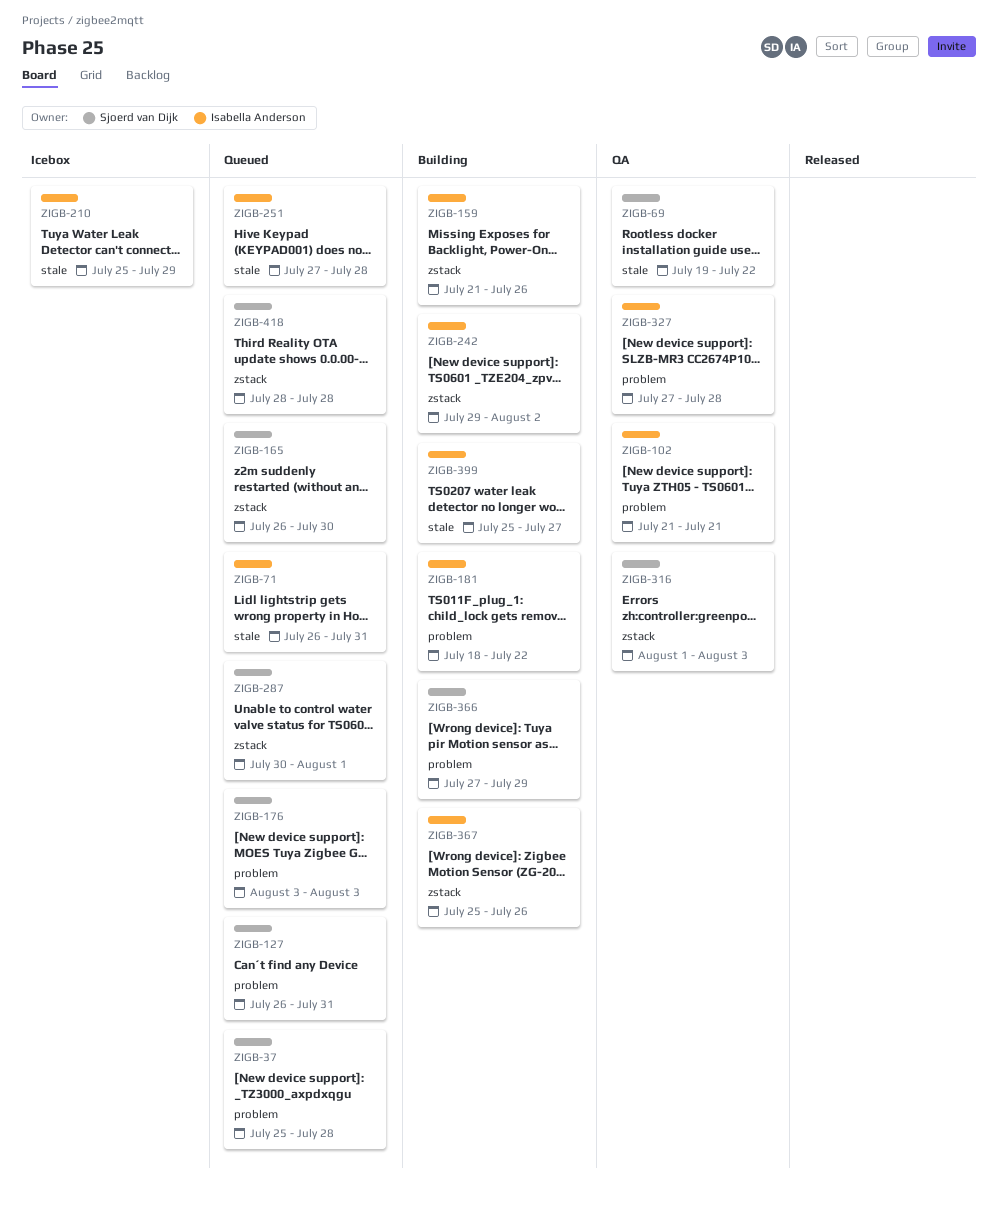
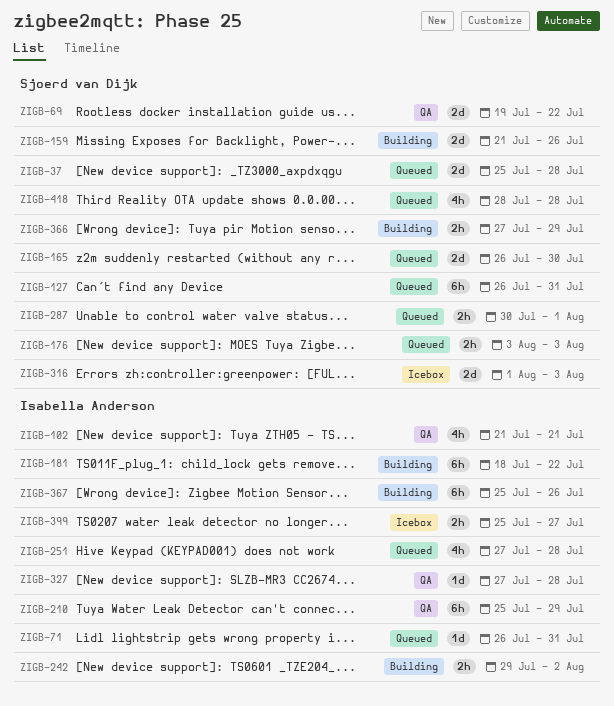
ZIGB-159, owner: Isabella Anderson -> Sjoerd van Dijk
ZIGB-210, status: Icebox -> QA
ZIGB-316, status: QA -> Icebox
ZIGB-399, status: Building -> Icebox

